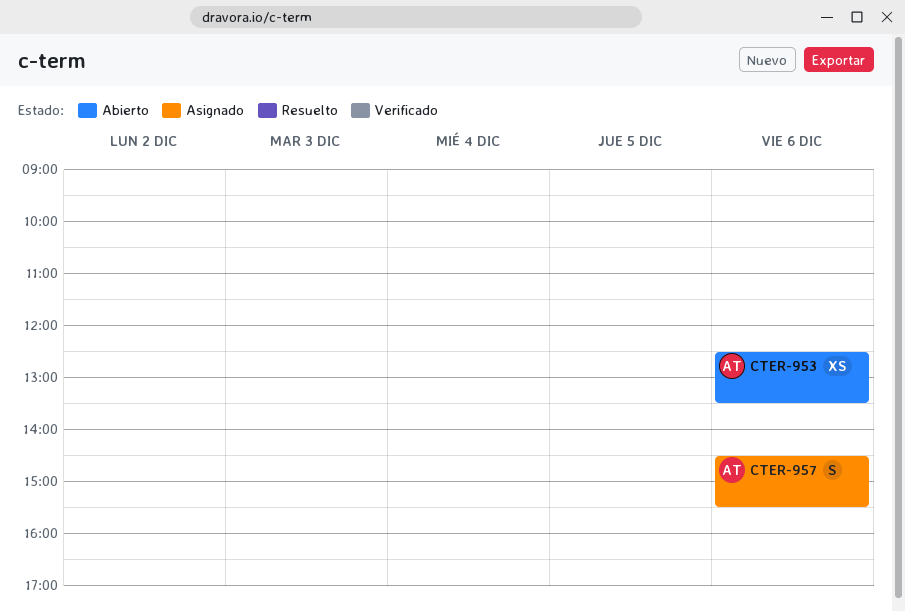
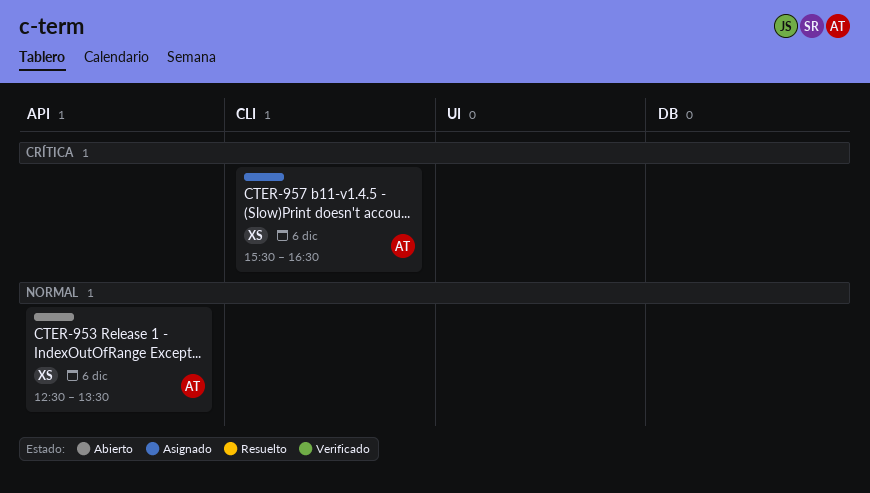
CTER-957, estimate: S -> XS
CTER-957, begins: 14:30 -> 15:30
CTER-957, ends: 15:30 -> 16:30

